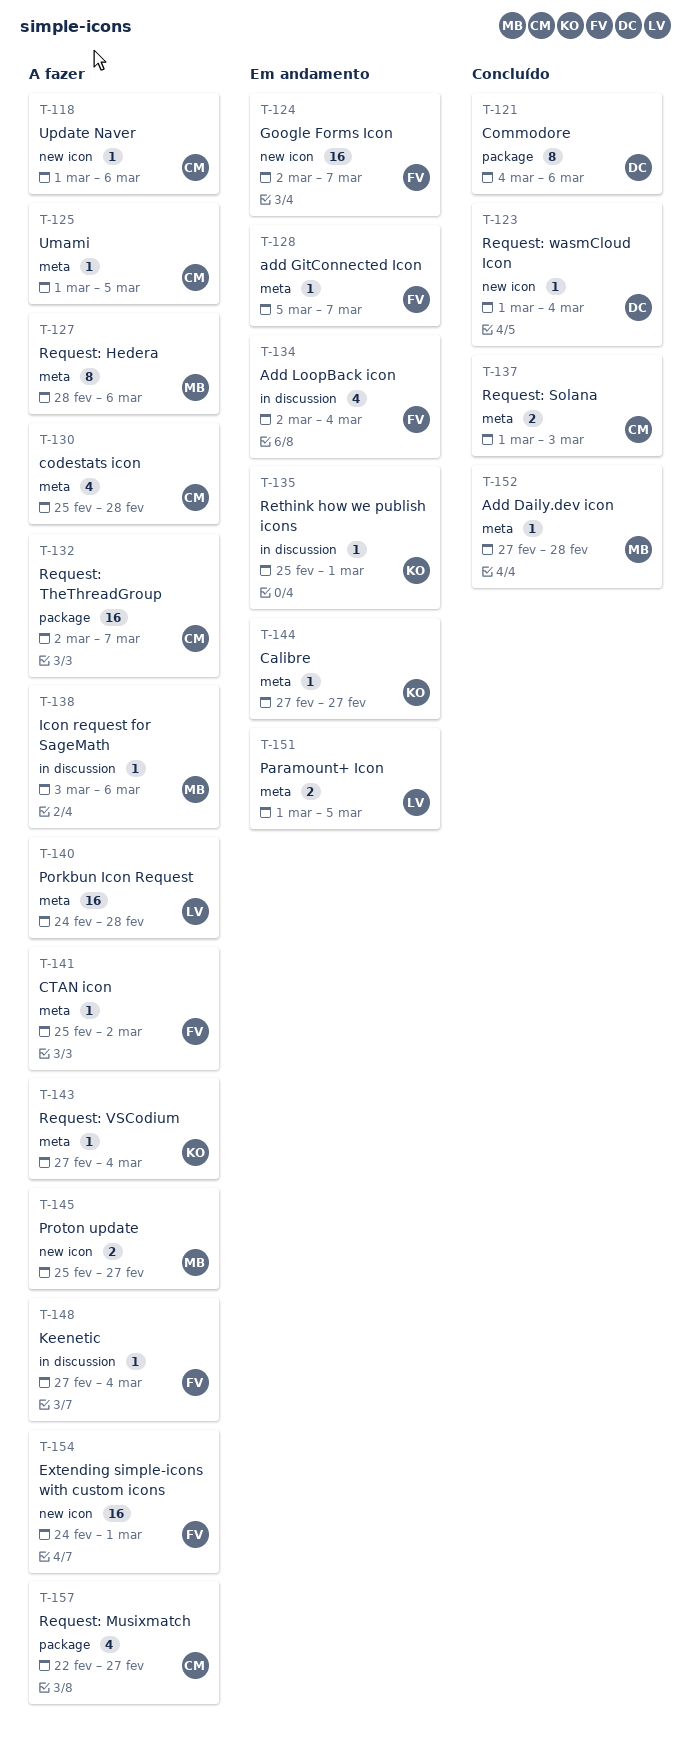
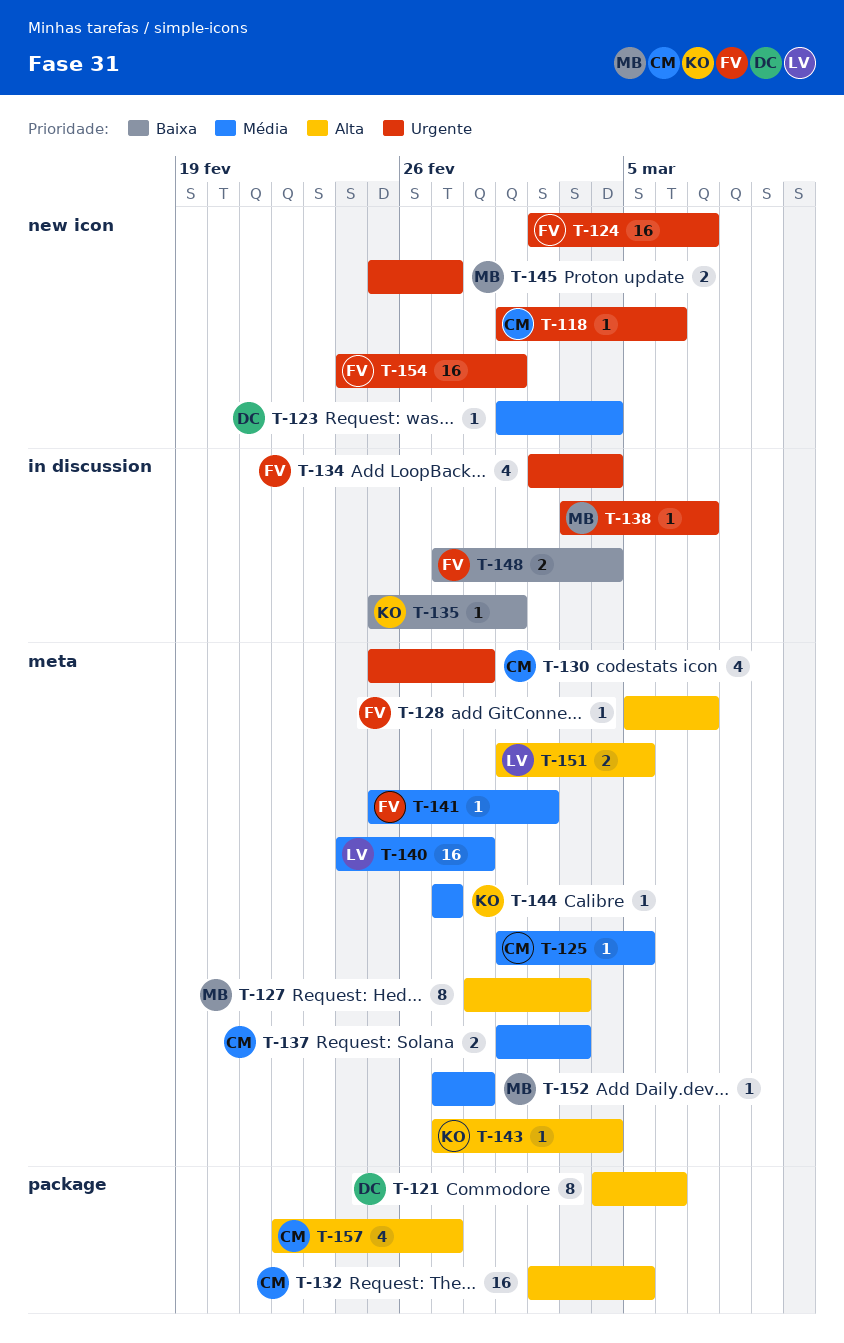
T-127, due: Mar 6 -> Mar 3
T-132, due: Mar 7 -> Mar 5
T-138, due: Mar 6 -> Mar 7
T-148, estimate: 1 -> 2

